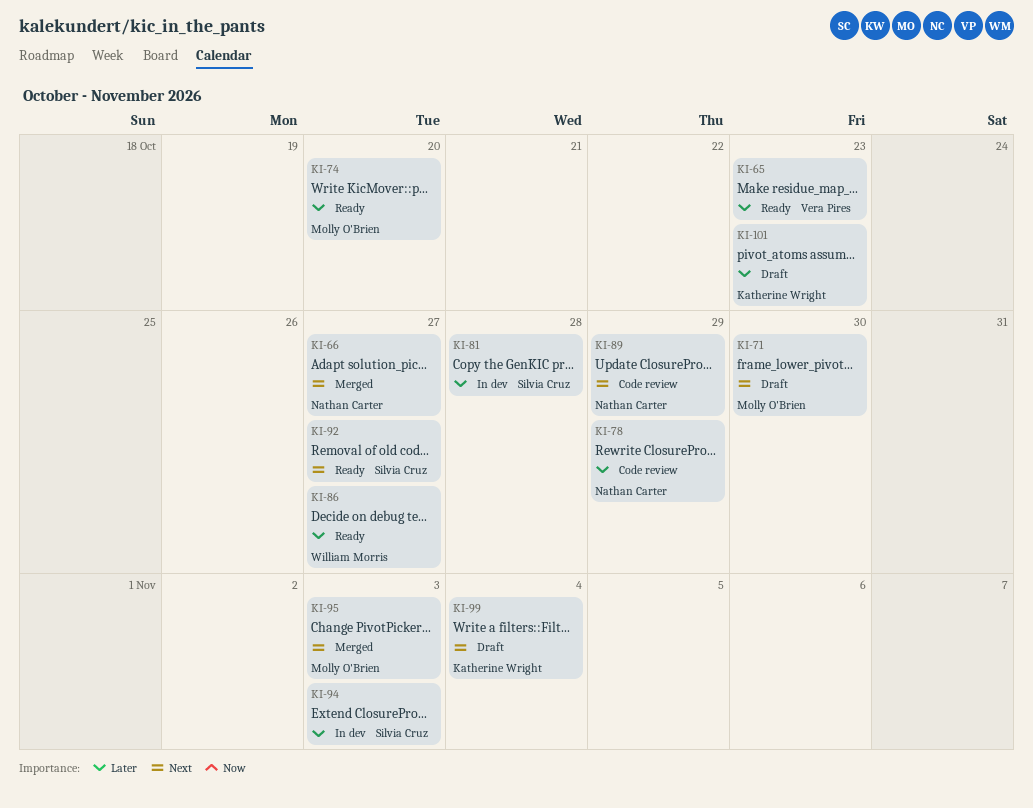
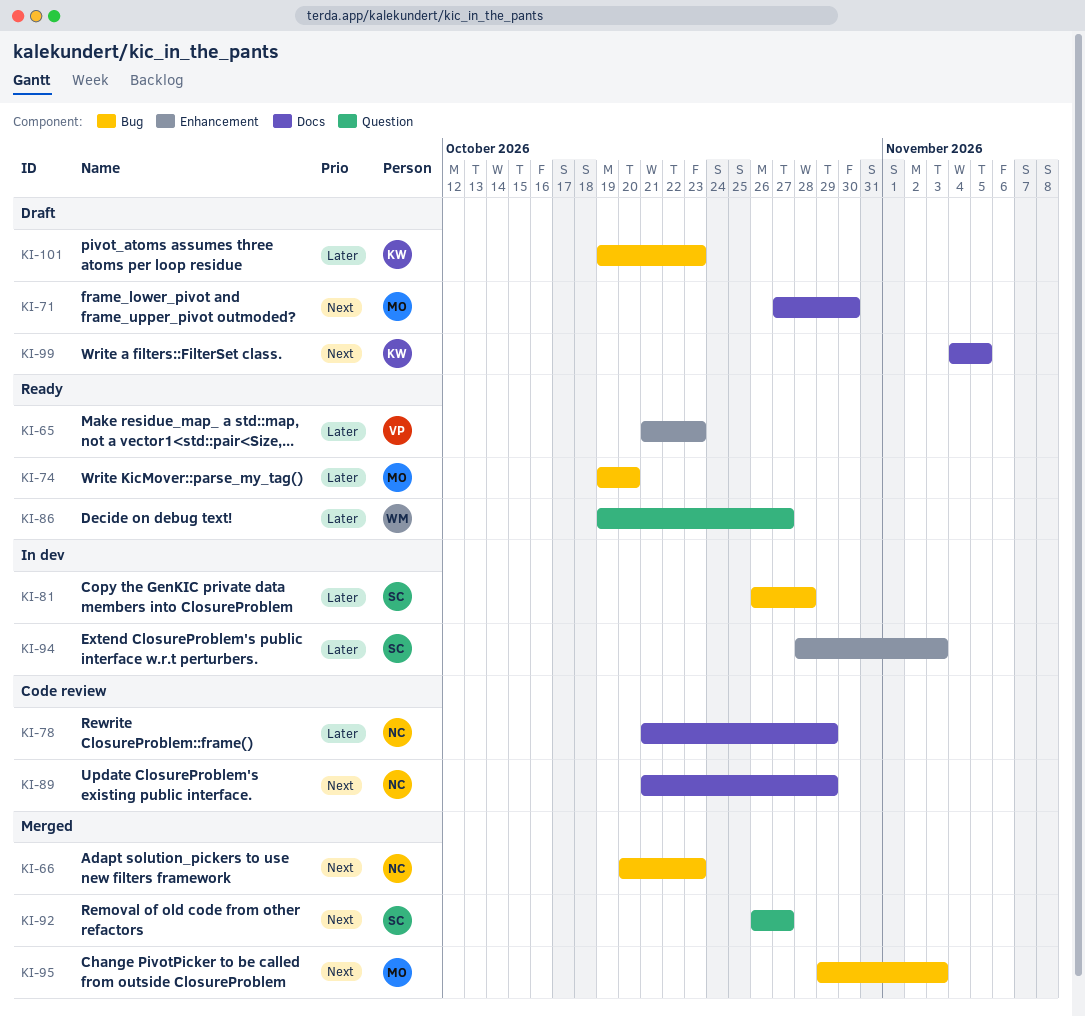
KI-66, due: Oct 27 -> Oct 23
KI-92, status: Ready -> Merged
KI-99, due: Nov 4 -> Nov 5

